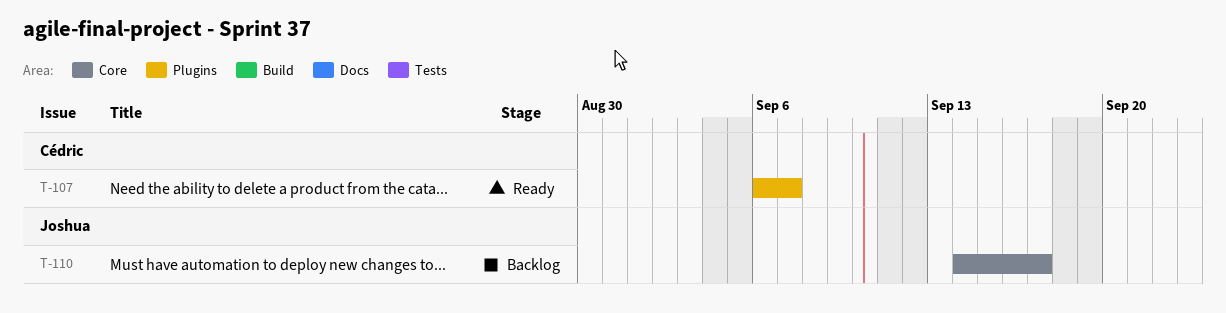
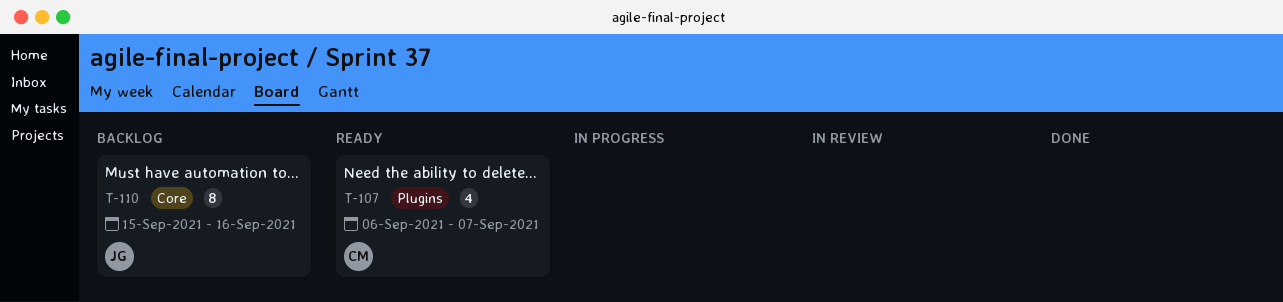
T-110, start: Sep 14 -> Sep 15
T-110, due: Sep 17 -> Sep 16

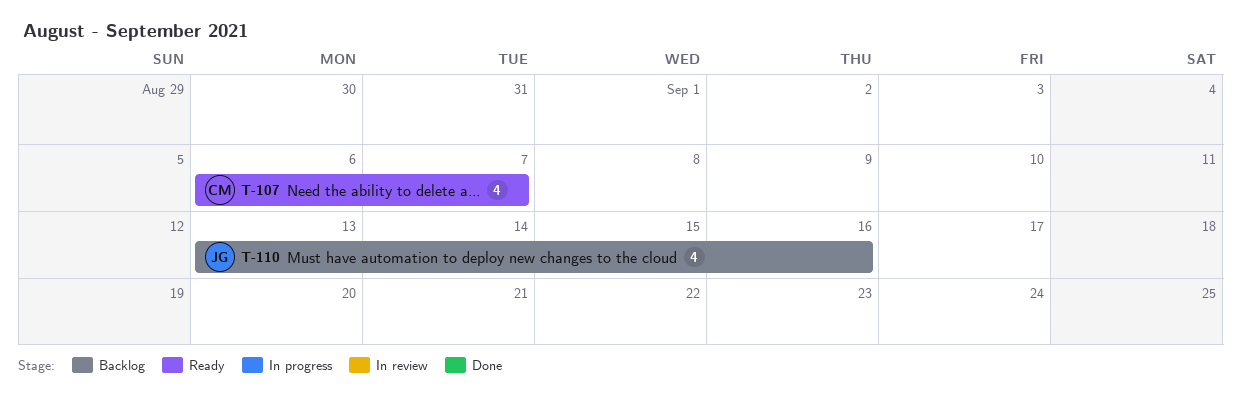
T-110, estimate: 8 -> 4
T-110, start: Sep 15 -> Sep 13

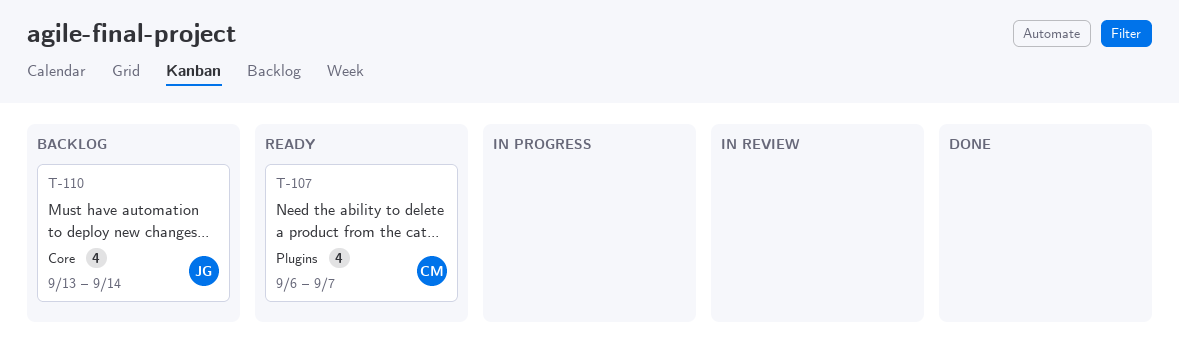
T-110, due: Sep 16 -> Sep 14

